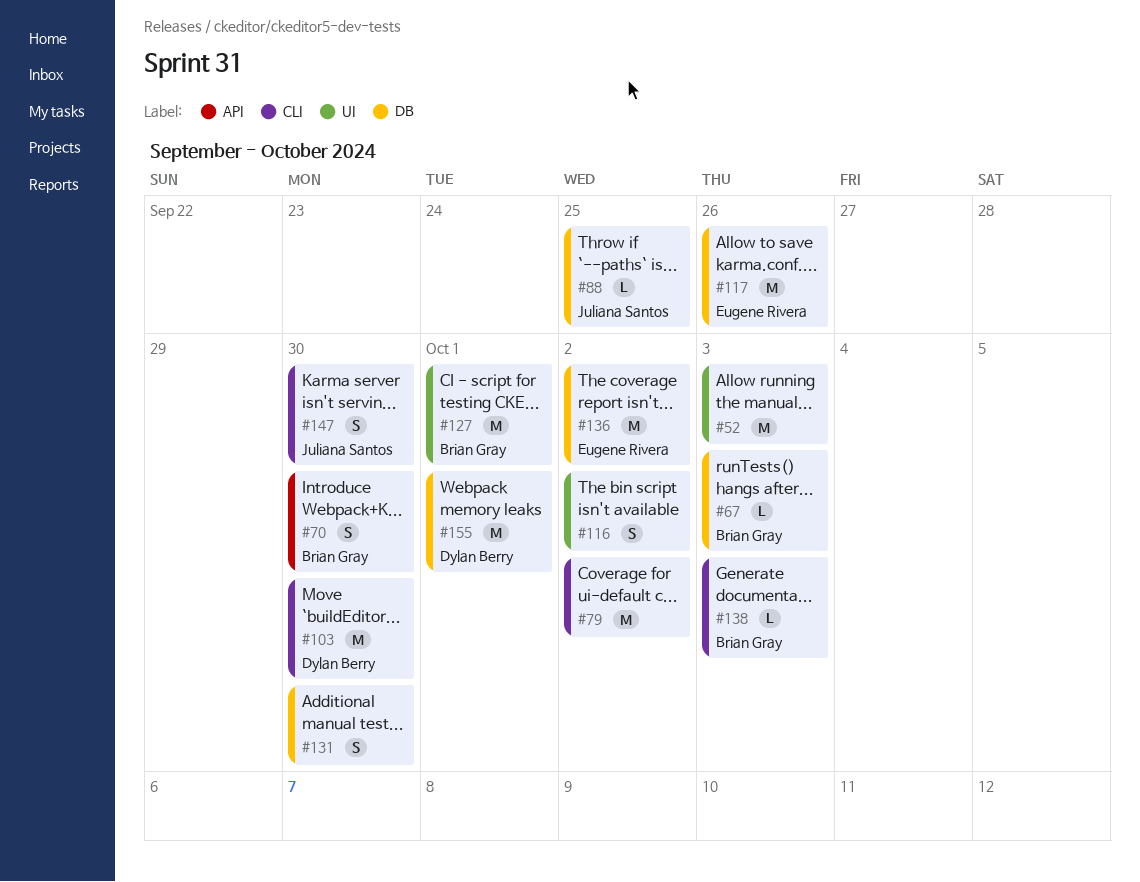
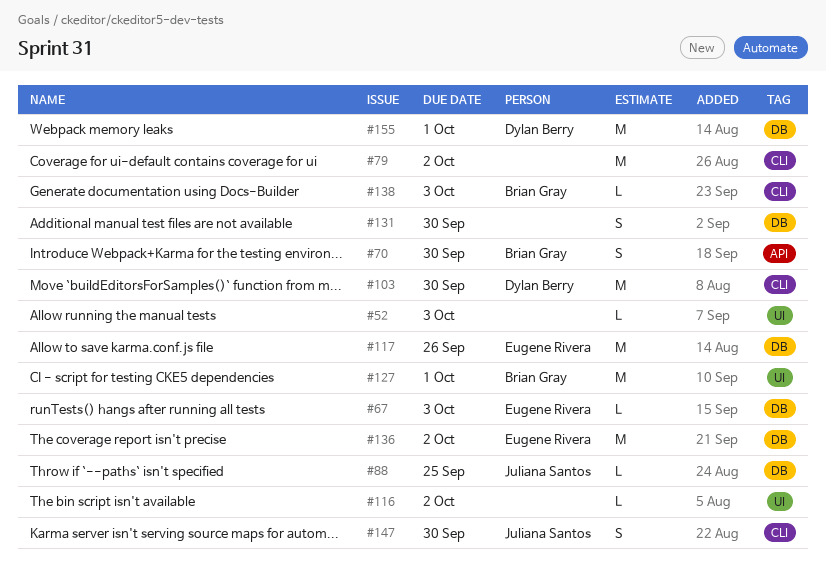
#52, estimate: M -> L
#67, owner: Brian Gray -> Eugene Rivera
#116, estimate: S -> L

